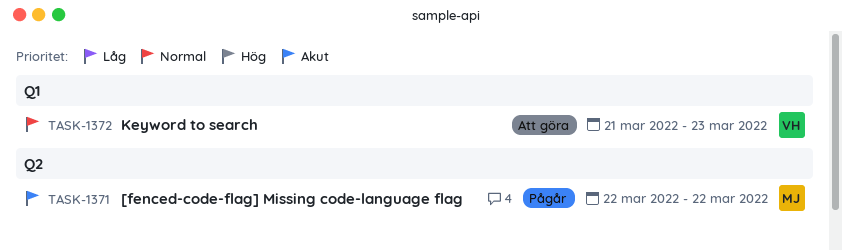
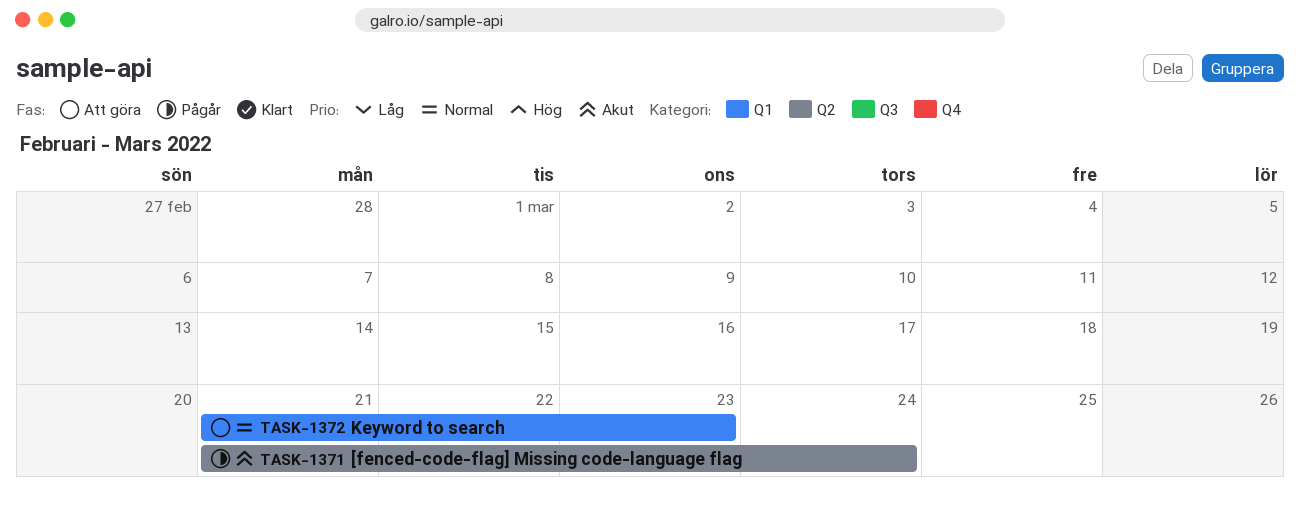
TASK-1371, start: Mar 22 -> Mar 21
TASK-1371, due: Mar 22 -> Mar 24

